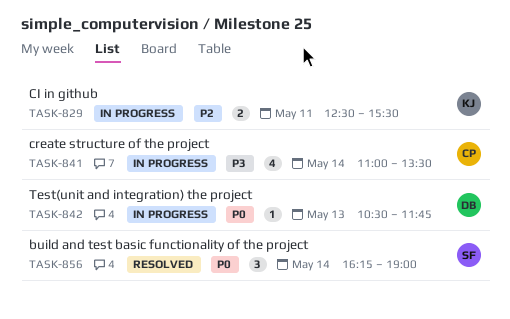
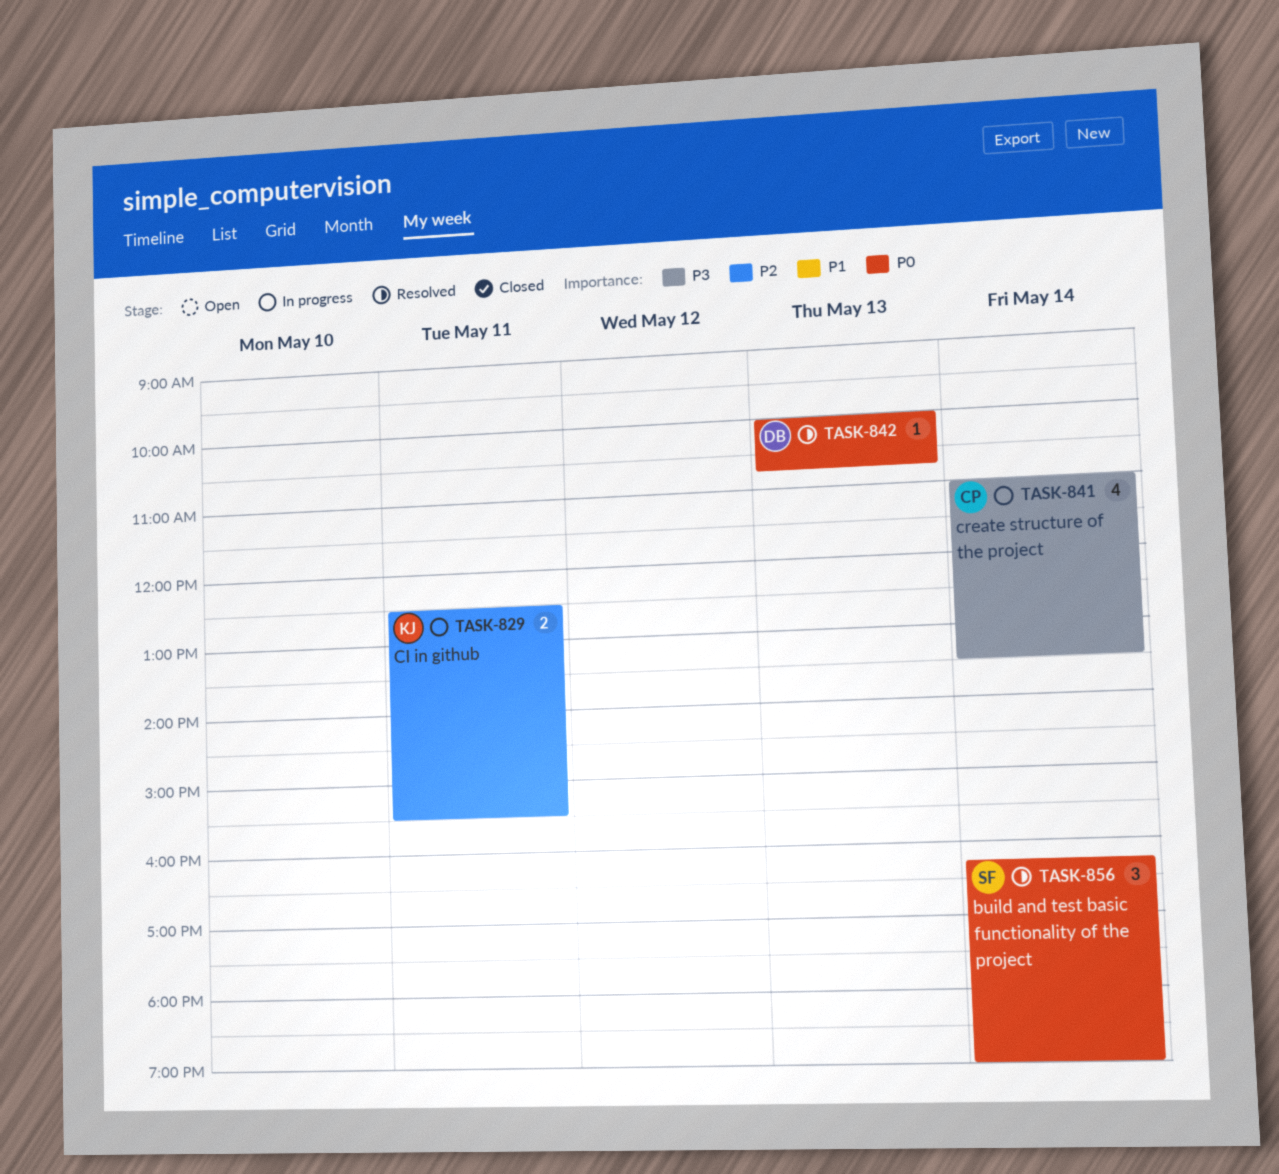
TASK-842, status: In progress -> Resolved
TASK-842, begins: 10:30 -> 10:00
TASK-842, ends: 11:45 -> 10:45

